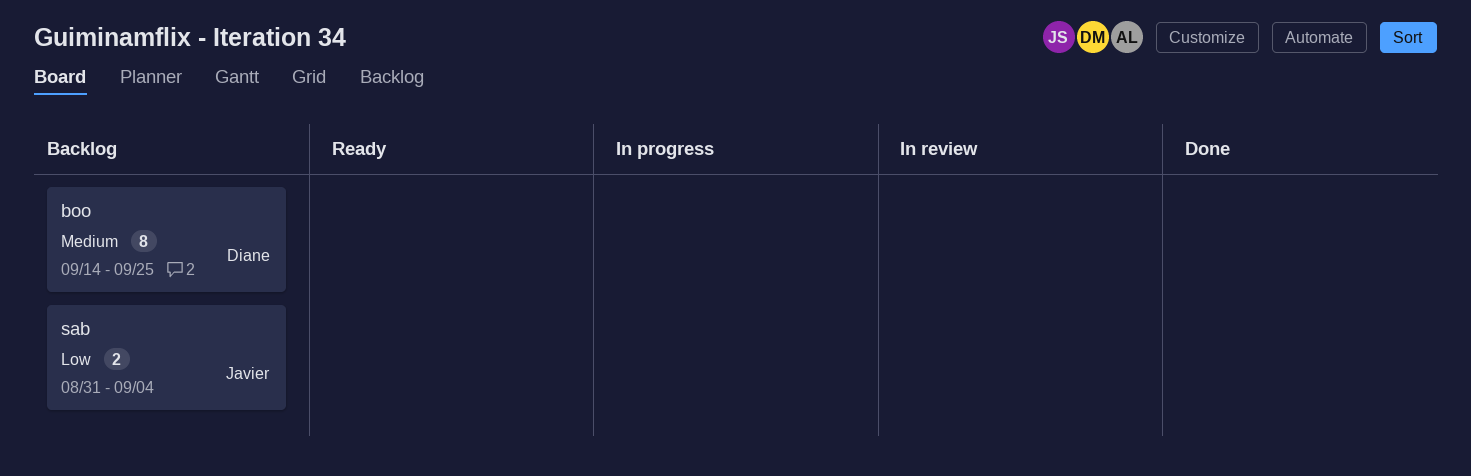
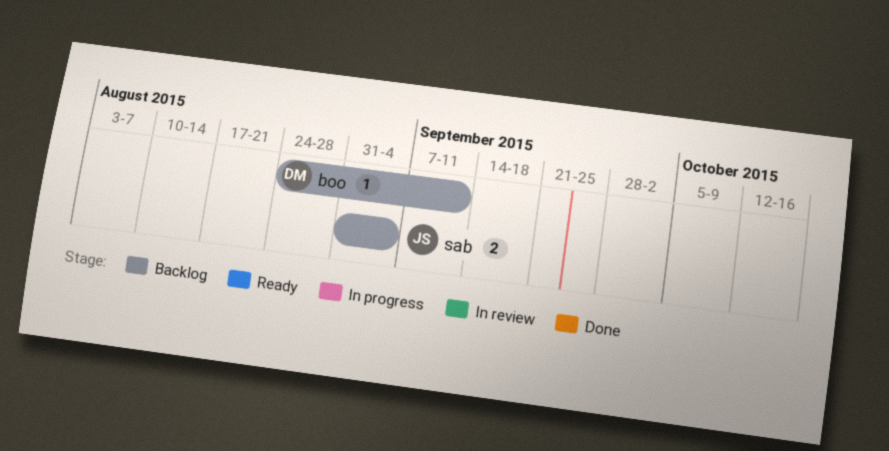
boo, estimate: 8 -> 1
boo, start: Sep 14 -> Aug 24
boo, due: Sep 25 -> Sep 11

